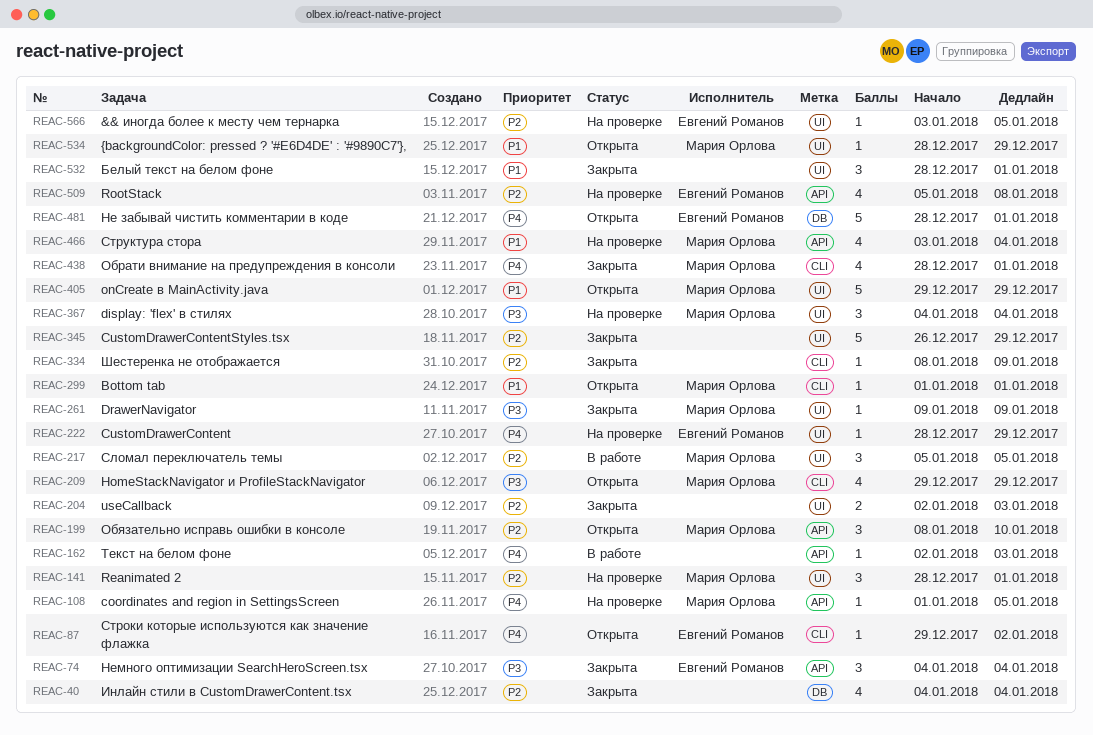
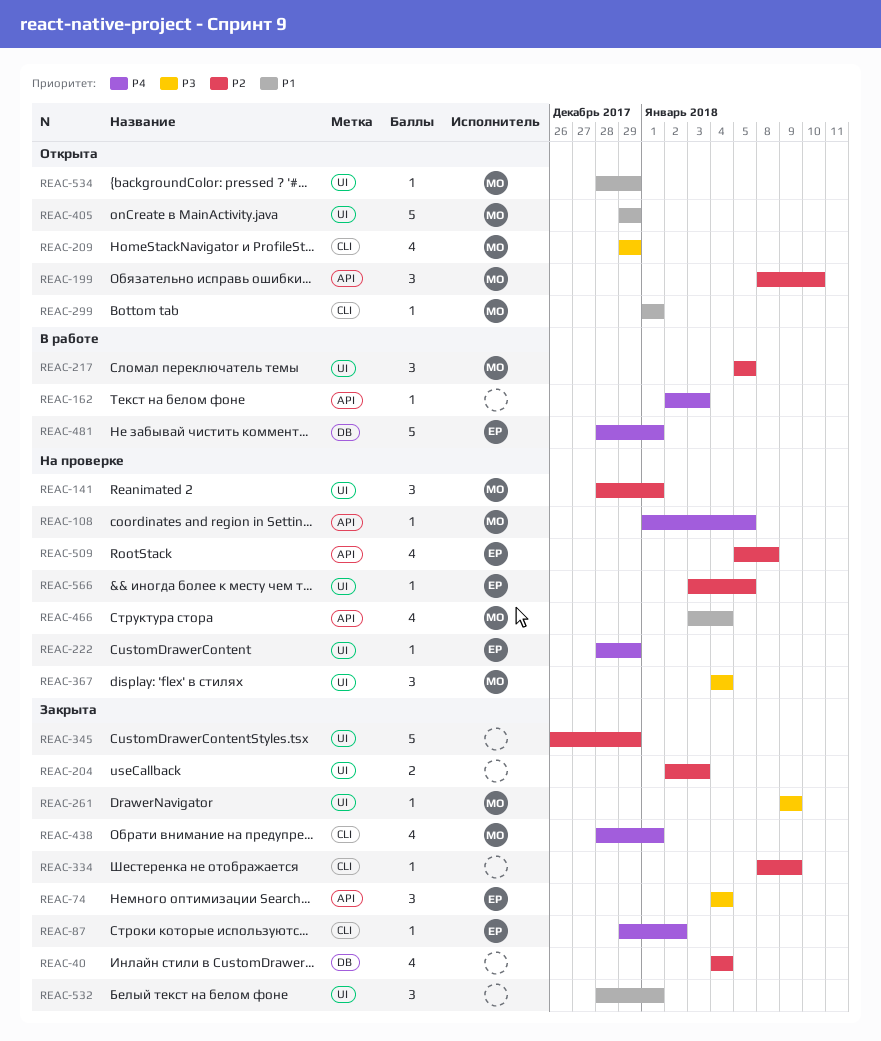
REAC-87, status: Открыта -> Закрыта
REAC-481, status: Открыта -> В работе

